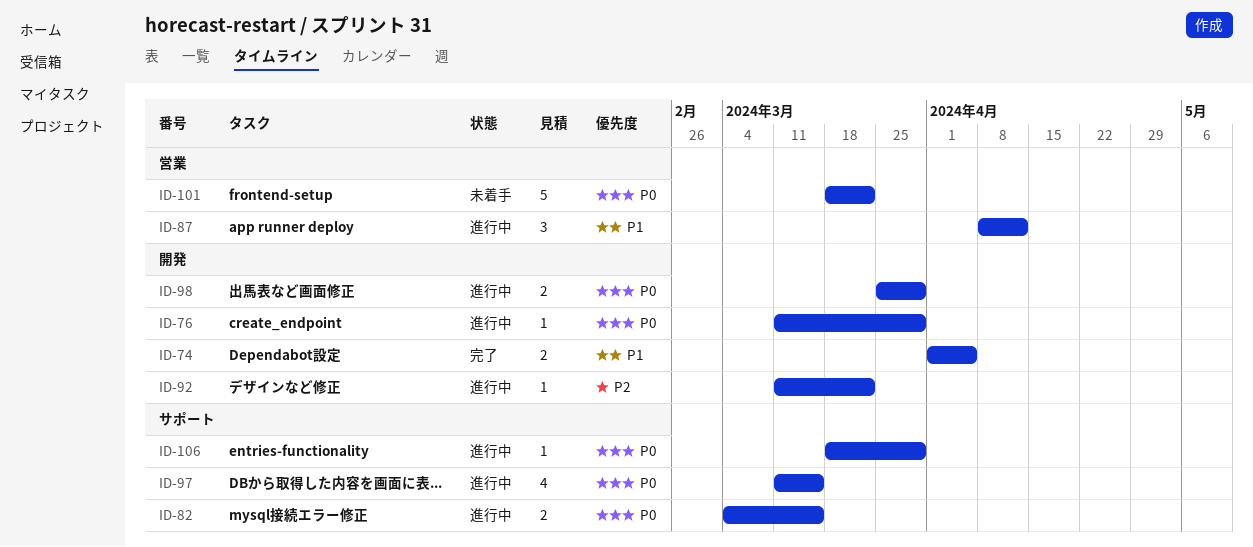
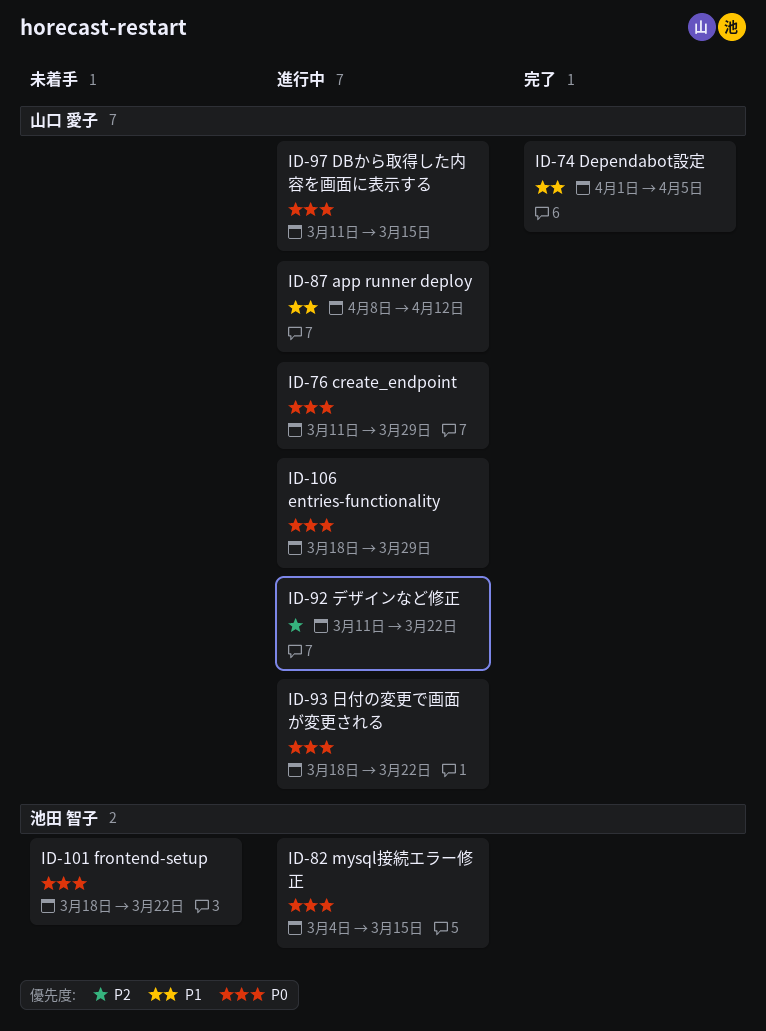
ID-93: none -> present
ID-98: present -> none

